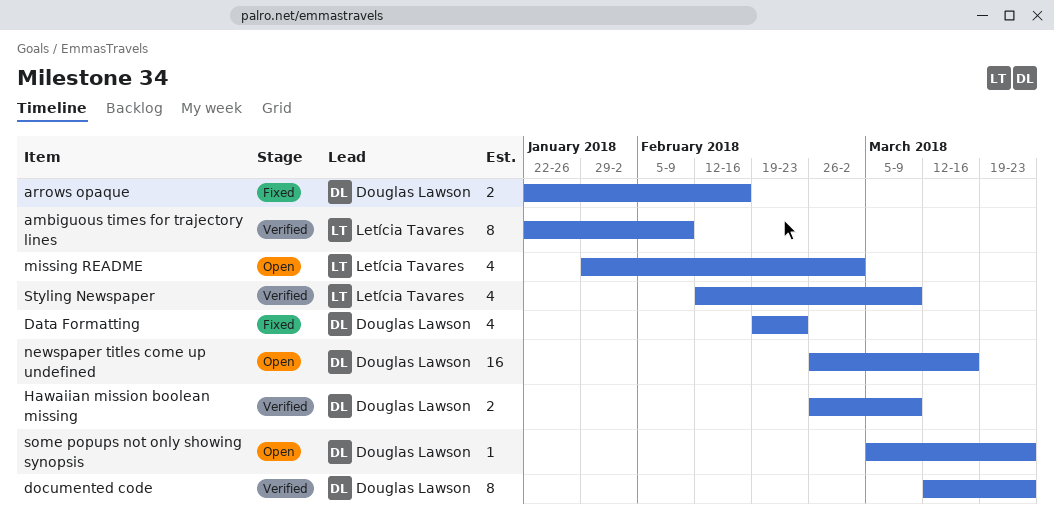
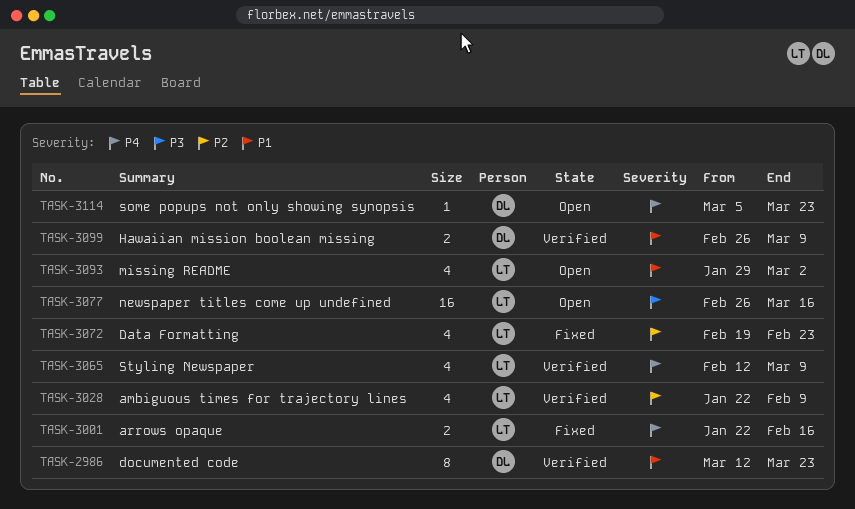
ambiguous times for trajectory lines, estimate: 8 -> 4
arrows opaque, owner: Douglas Lawson -> Letícia Tavares
Data Formatting, owner: Douglas Lawson -> Letícia Tavares
newspaper titles come up undefined, owner: Douglas Lawson -> Letícia Tavares

